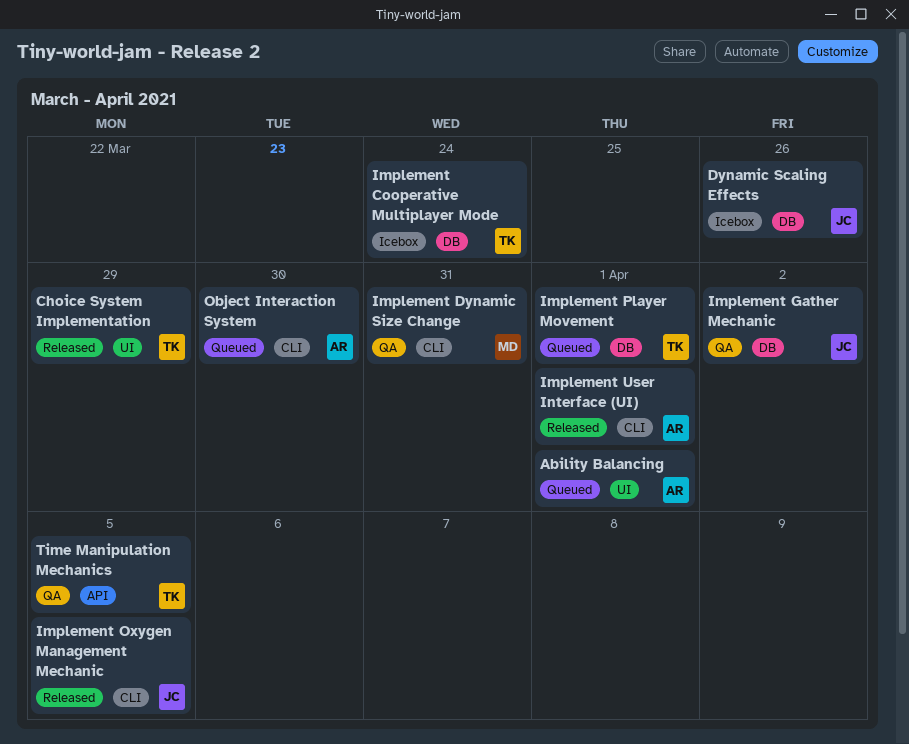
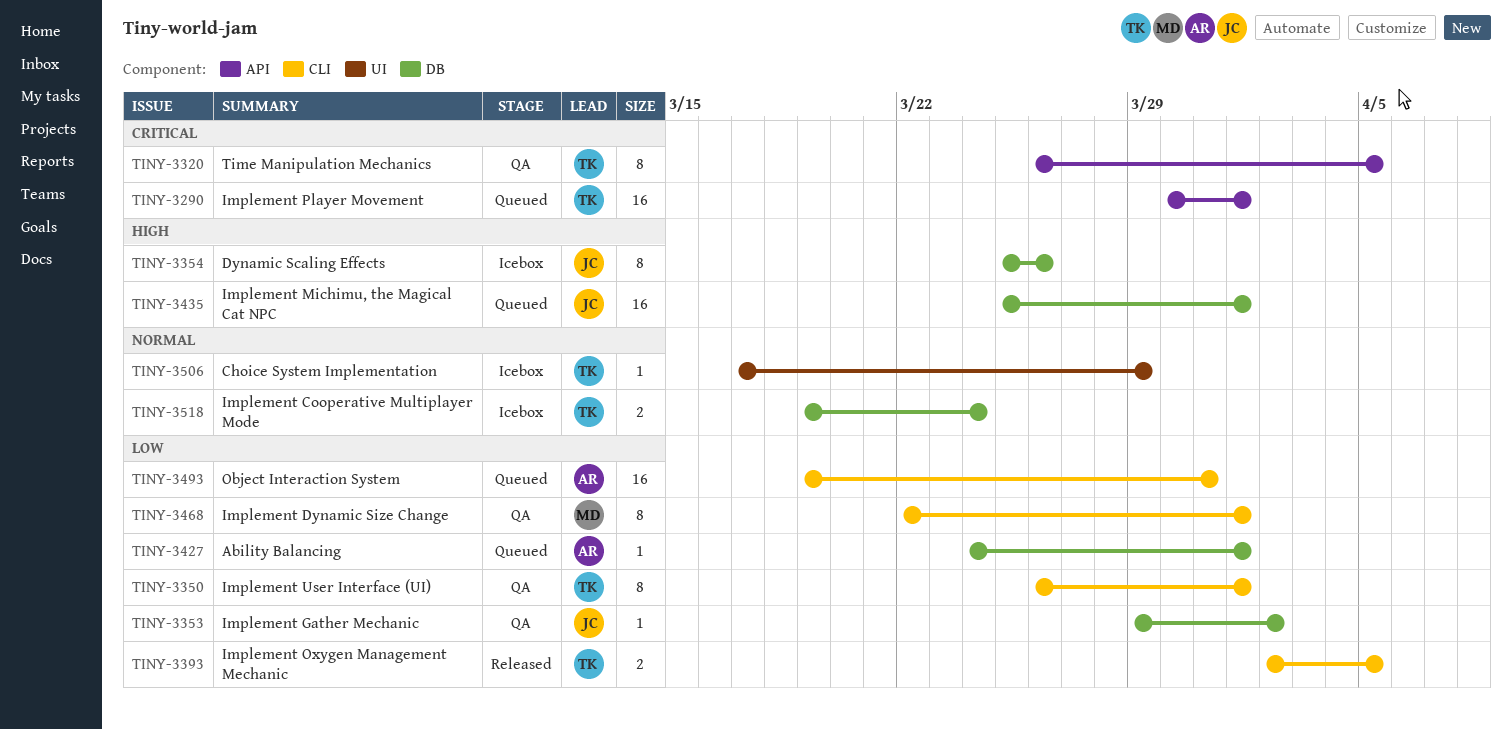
Ability Balancing, label: UI -> DB
Choice System Implementation, status: Released -> Icebox
Implement Dynamic Size Change, due: Mar 31 -> Apr 1
Implement Michimu, the Magical Cat NPC: none -> present
Implement Oxygen Management Mechanic, owner: JC -> TK
Implement Player Movement, label: DB -> API
Implement User Interface (UI), status: Released -> QA
Implement User Interface (UI), owner: AR -> TK
Object Interaction System, due: Mar 30 -> Mar 31

